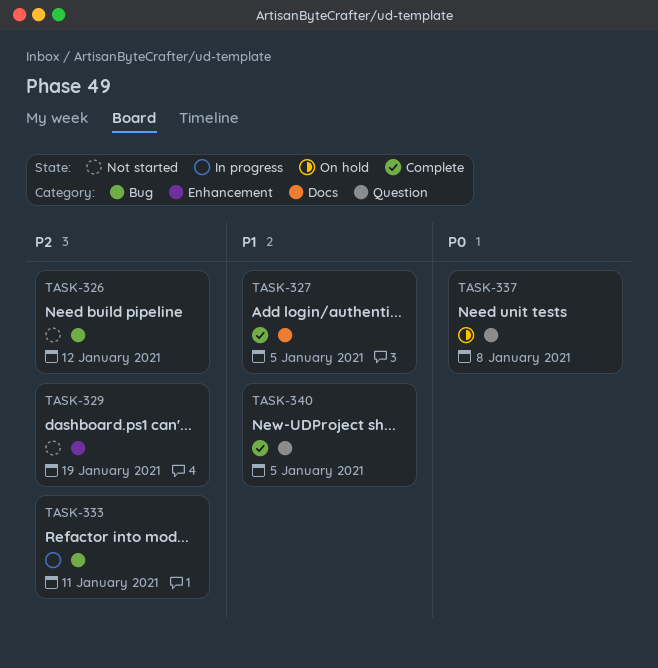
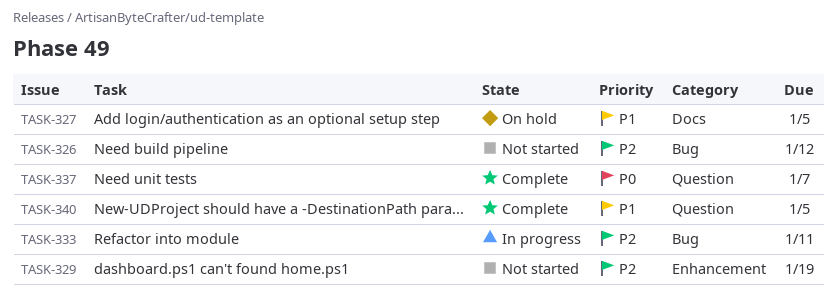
TASK-327, status: Complete -> On hold
TASK-337, status: On hold -> Complete
TASK-337, due: Jan 8 -> Jan 7

